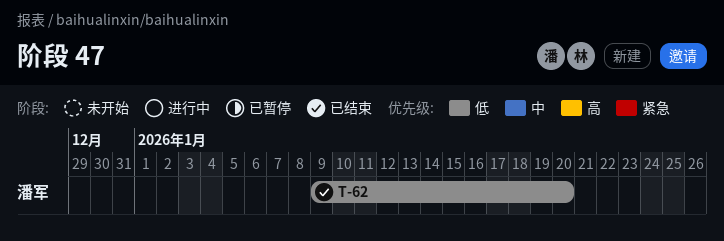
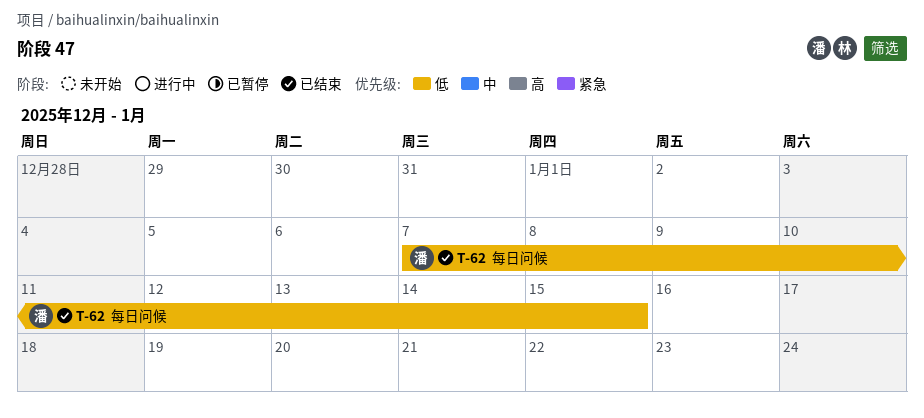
T-62, start: Jan 9 -> Jan 7
T-62, due: Jan 20 -> Jan 15

